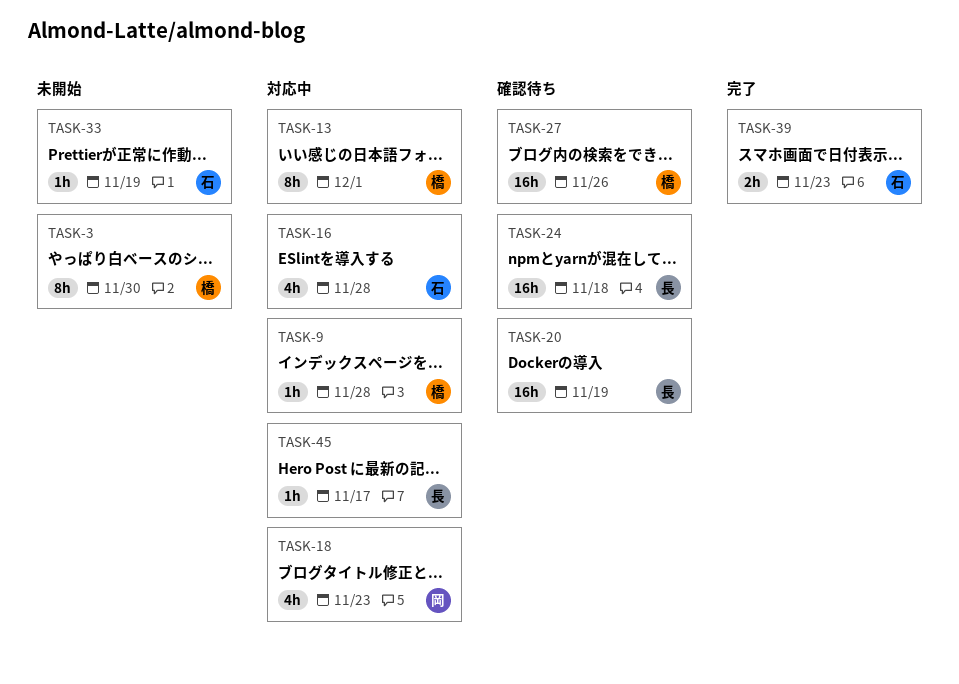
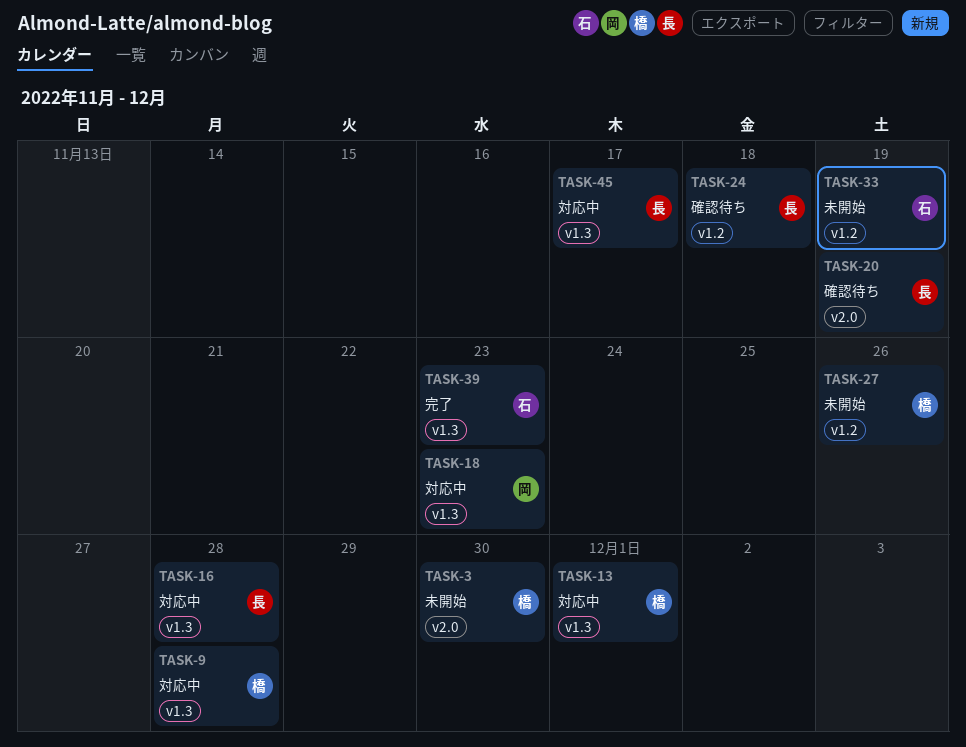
TASK-16, owner: 石 -> 長
TASK-27, status: 確認待ち -> 未開始

